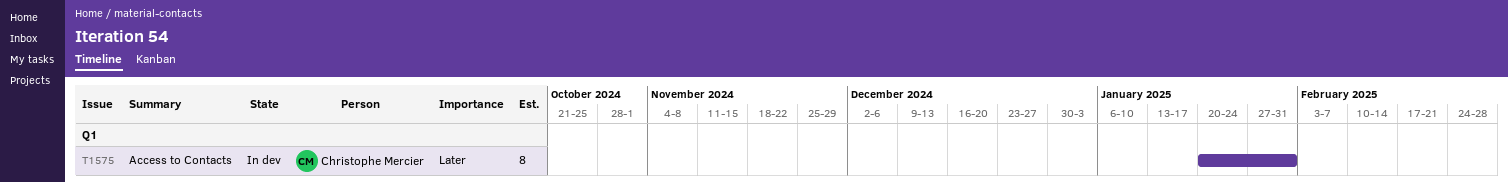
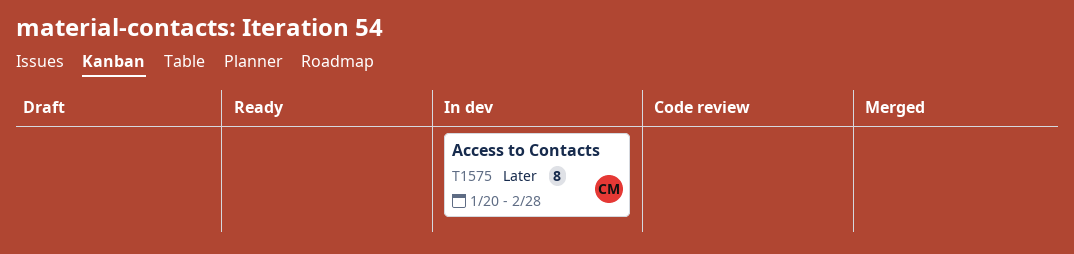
T1575, due: Jan 31 -> Feb 28

